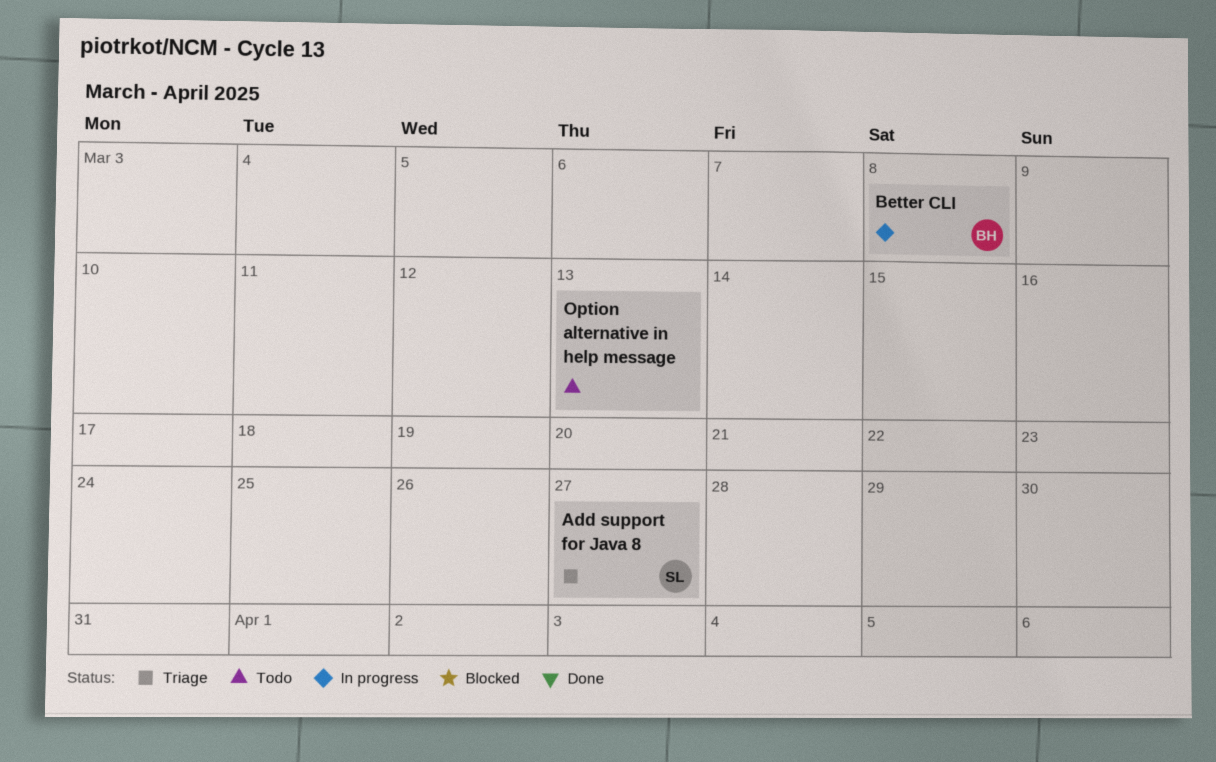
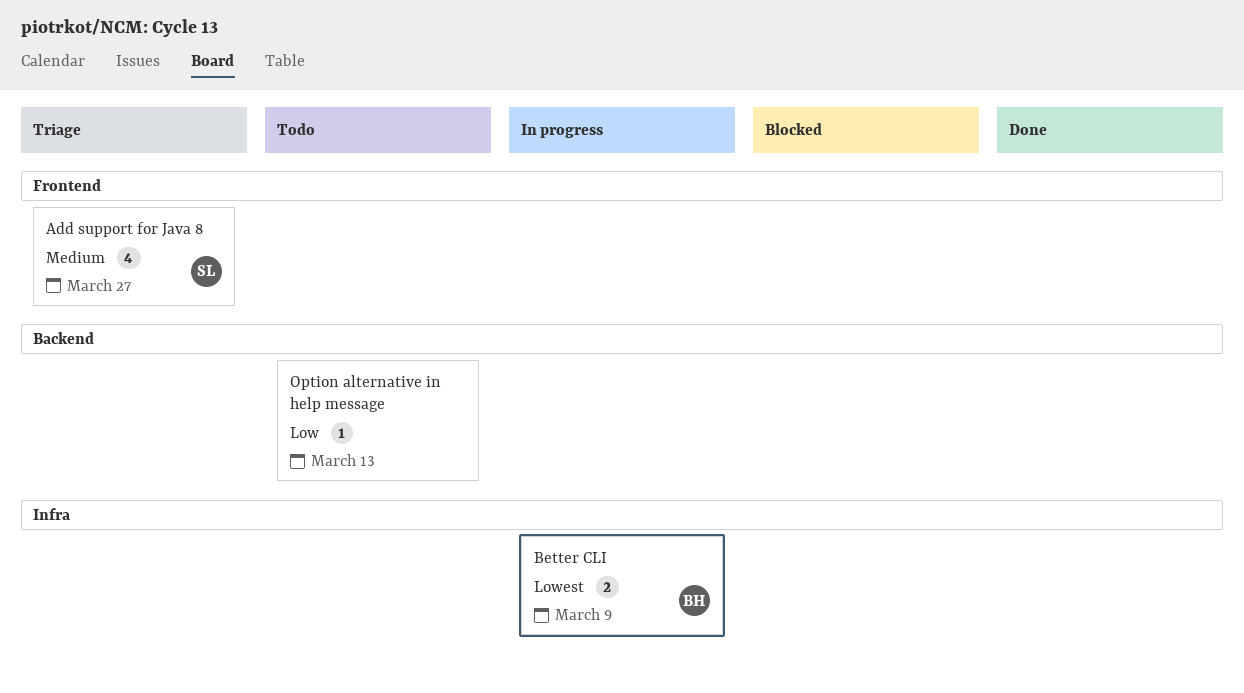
Better CLI, due: Mar 8 -> Mar 9

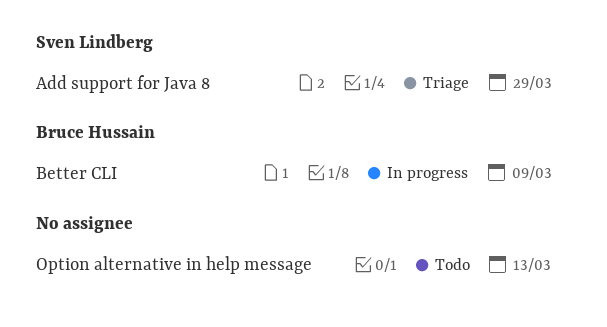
Add support for Java 8, due: Mar 27 -> Mar 29

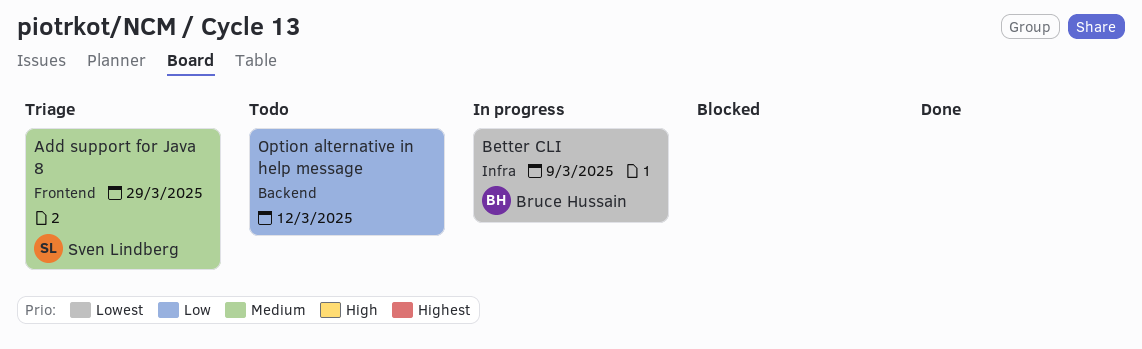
Option alternative in help message, due: Mar 13 -> Mar 12

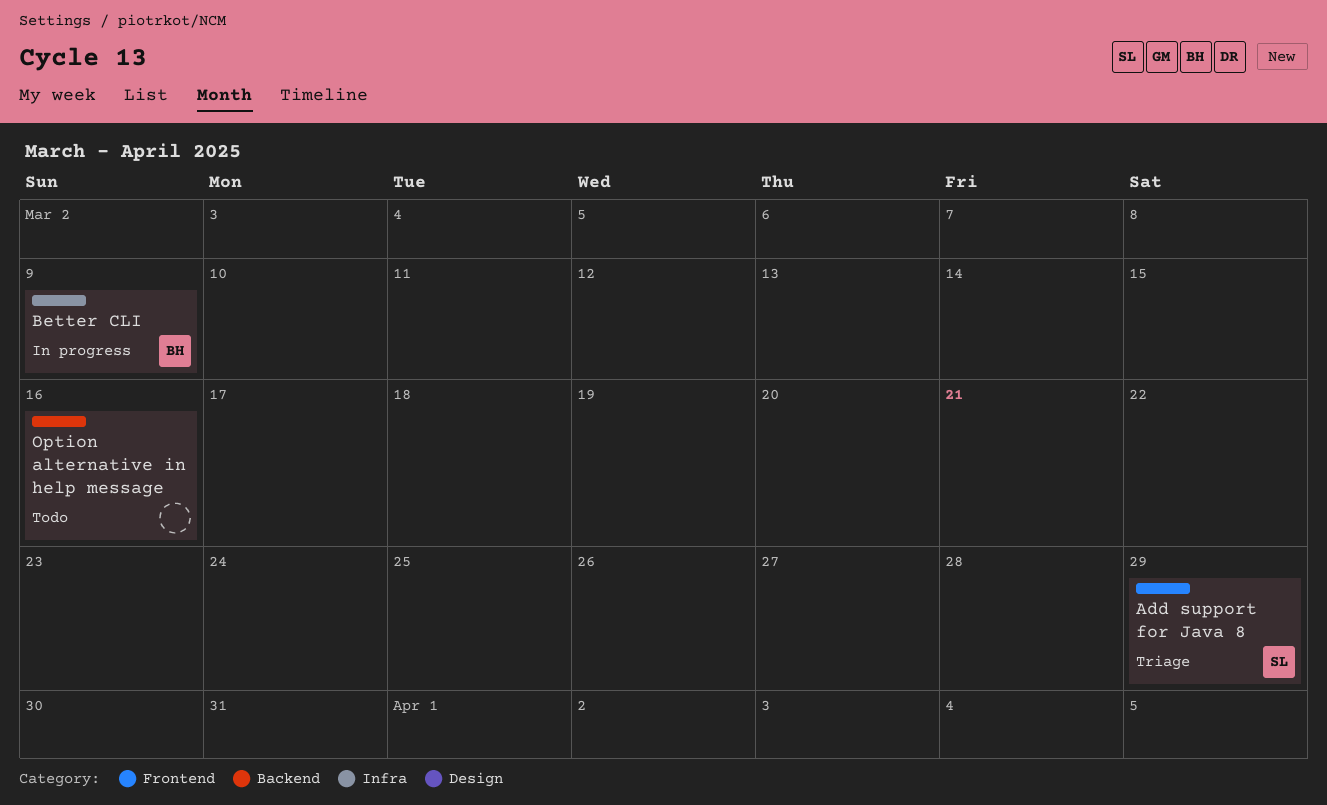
Option alternative in help message, due: Mar 12 -> Mar 16

